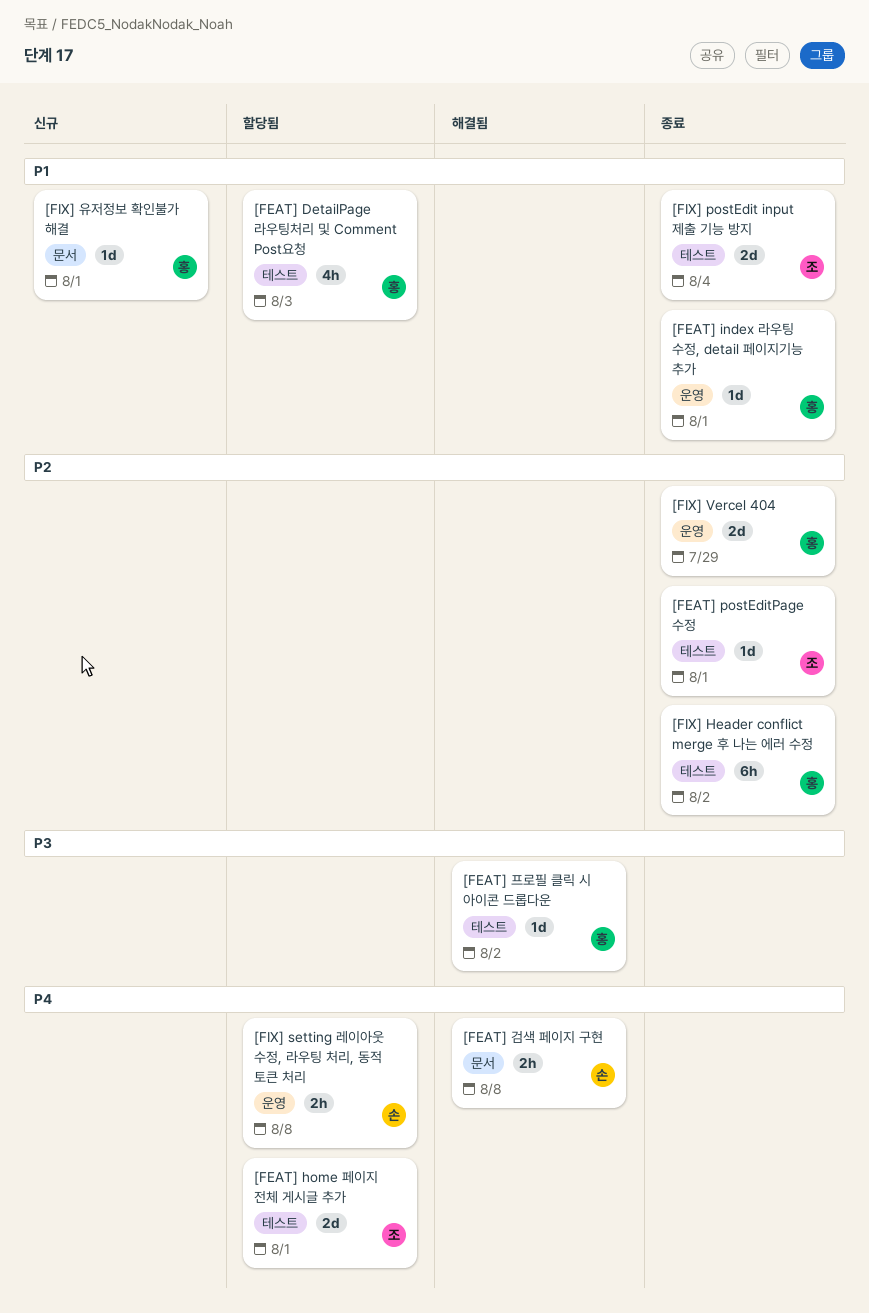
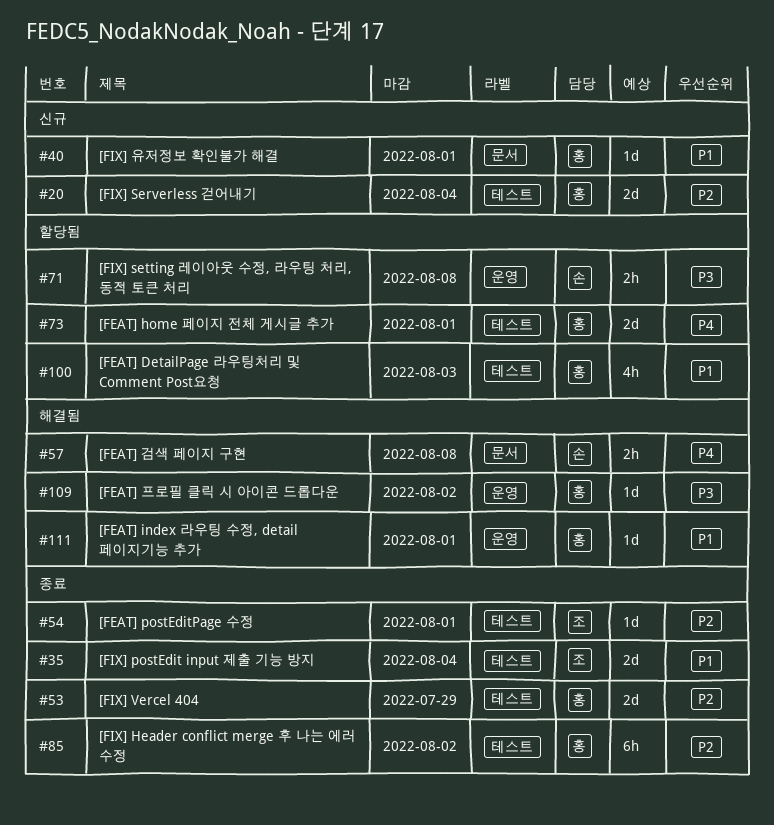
[FEAT] home 페이지 전체 게시글 추가, owner: 조 -> 홍
[FEAT] index 라우팅 수정, detail 페이지기능 추가, status: 종료 -> 해결됨
[FEAT] 프로필 클릭 시 아이콘 드롭다운, label: 테스트 -> 운영
[FIX] Serverless 걷어내기: none -> present
[FIX] setting 레이아웃 수정, 라우팅 처리, 동적 토큰 처리, priority: P4 -> P3
[FIX] Vercel 404, label: 운영 -> 테스트

